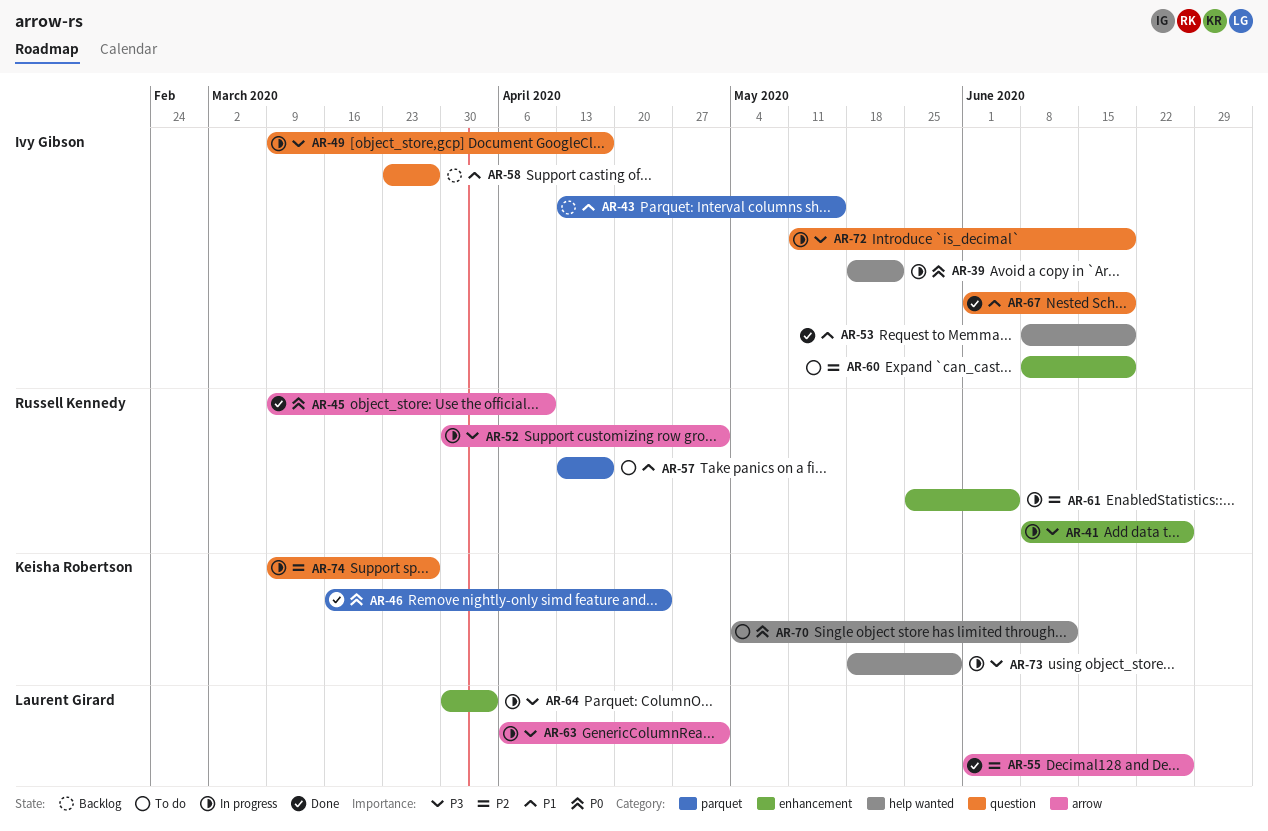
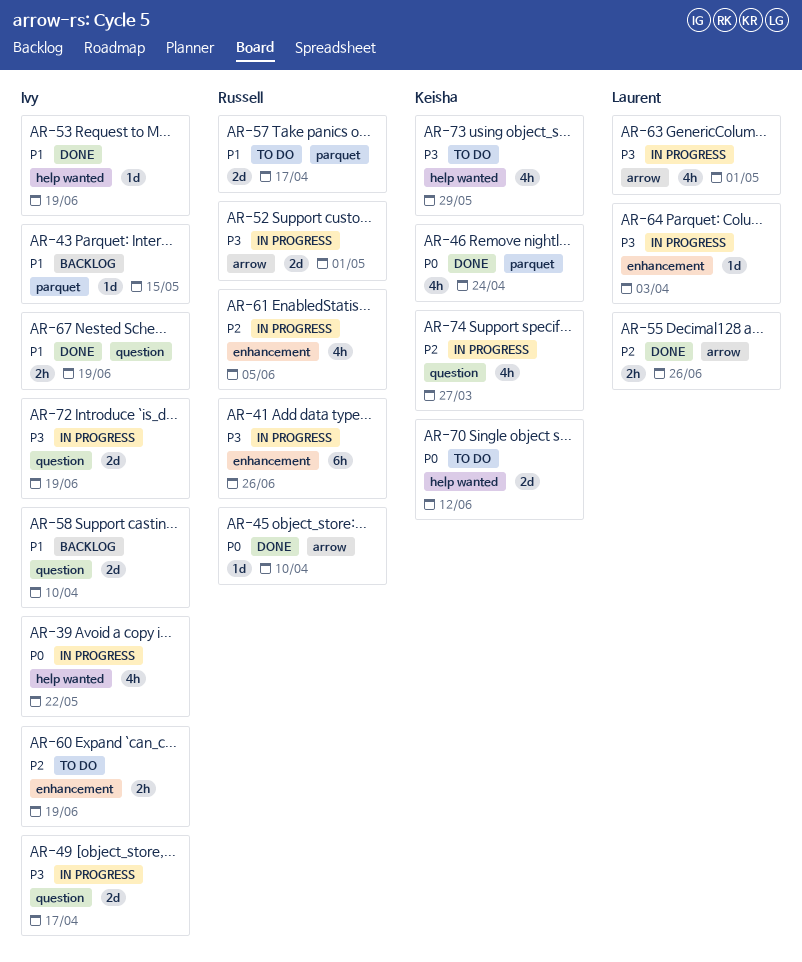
AR-58, due: Mar 27 -> Apr 10
AR-73, status: In progress -> To do

